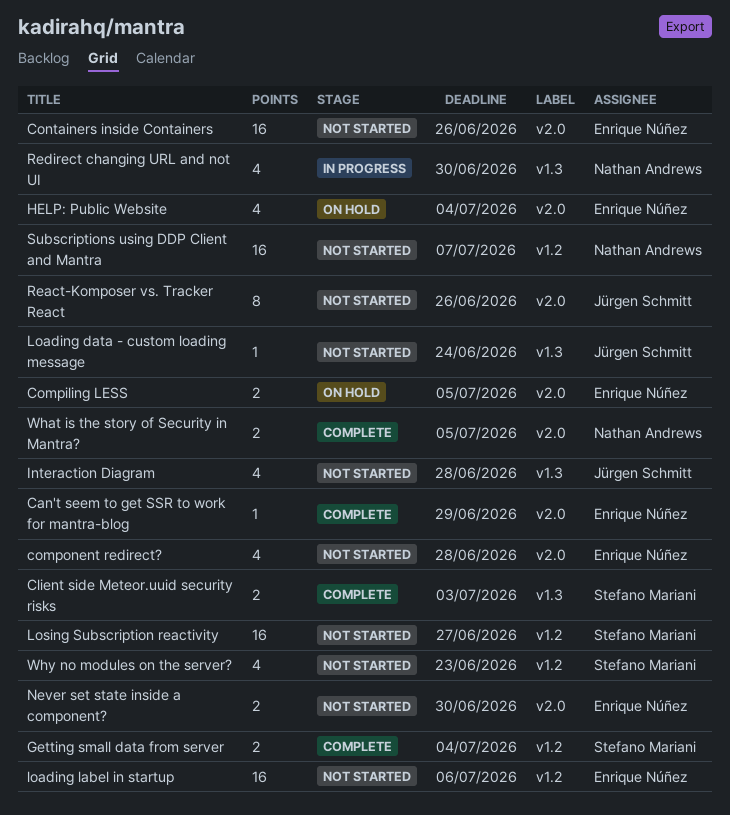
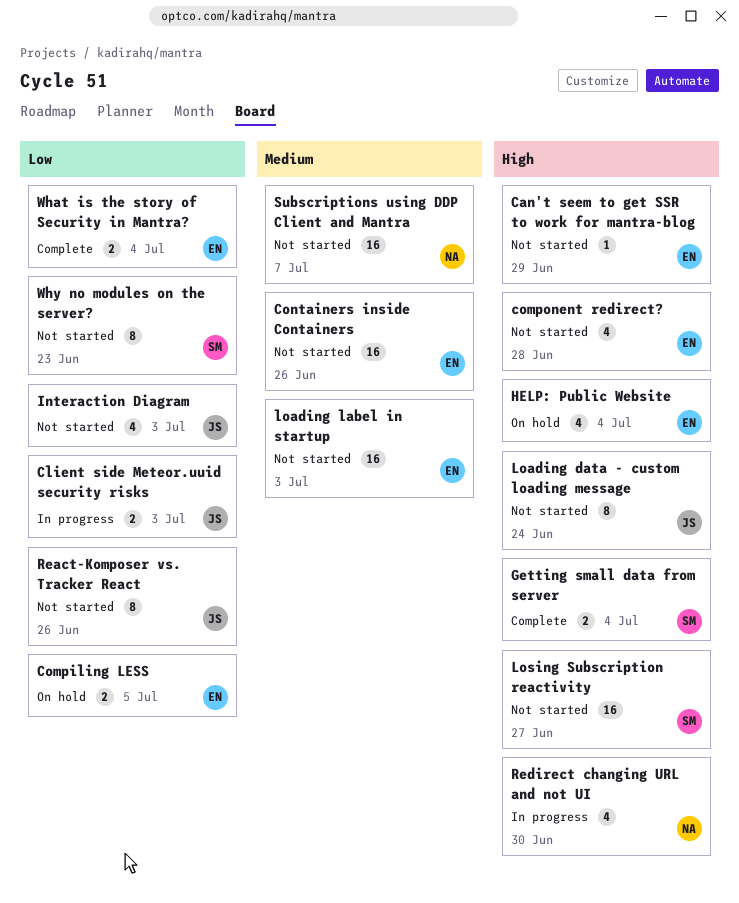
Can't seem to get SSR to work for mantra-blog, status: Complete -> Not started
Client side Meteor.uuid security risks, status: Complete -> In progress
Client side Meteor.uuid security risks, owner: Stefano Mariani -> Jürgen Schmitt
Interaction Diagram, due: Jun 28 -> Jul 3
Loading data - custom loading message, estimate: 1 -> 8
loading label in startup, due: Jul 6 -> Jul 3
Never set state inside a component?: present -> none
What is the story of Security in Mantra?, owner: Nathan Andrews -> Enrique Núñez
What is the story of Security in Mantra?, due: Jul 5 -> Jul 4
Why no modules on the server?, estimate: 4 -> 8

